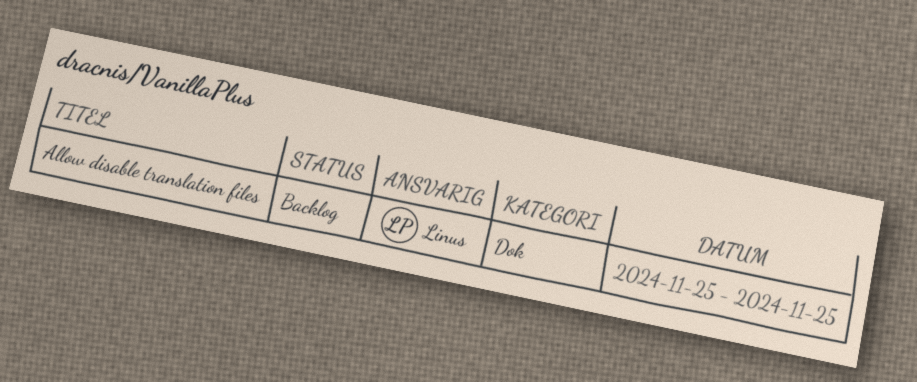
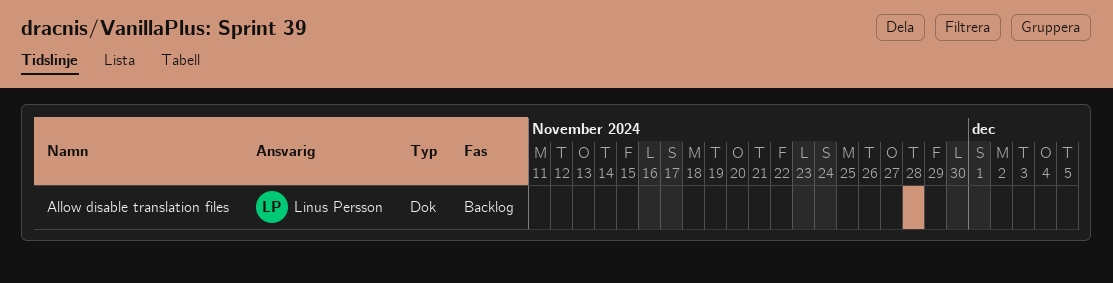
Allow disable translation files, start: Nov 25 -> Nov 28
Allow disable translation files, due: Nov 25 -> Nov 28

